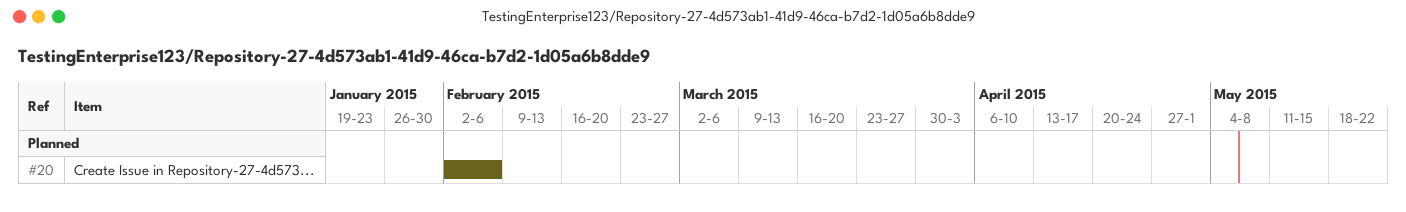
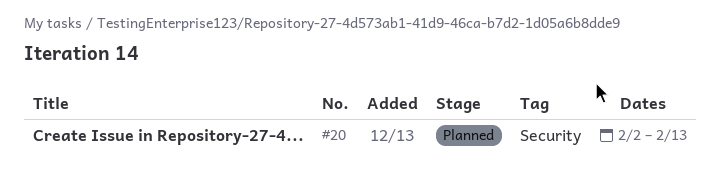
#20, due: Feb 6 -> Feb 13

